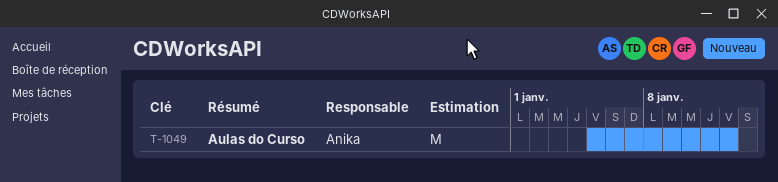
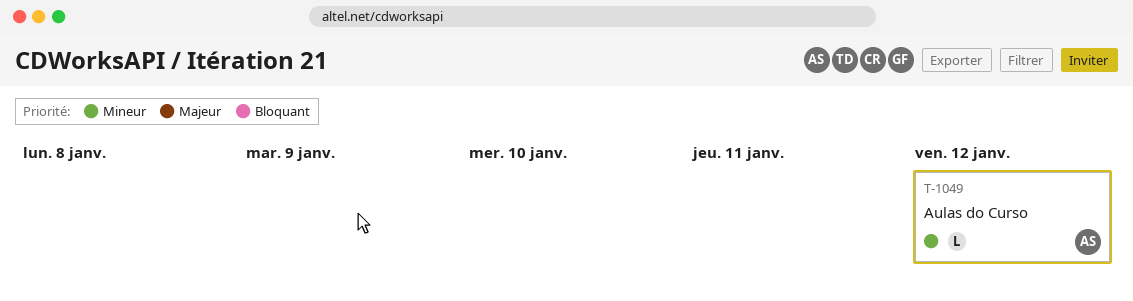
T-1049, estimate: M -> L

